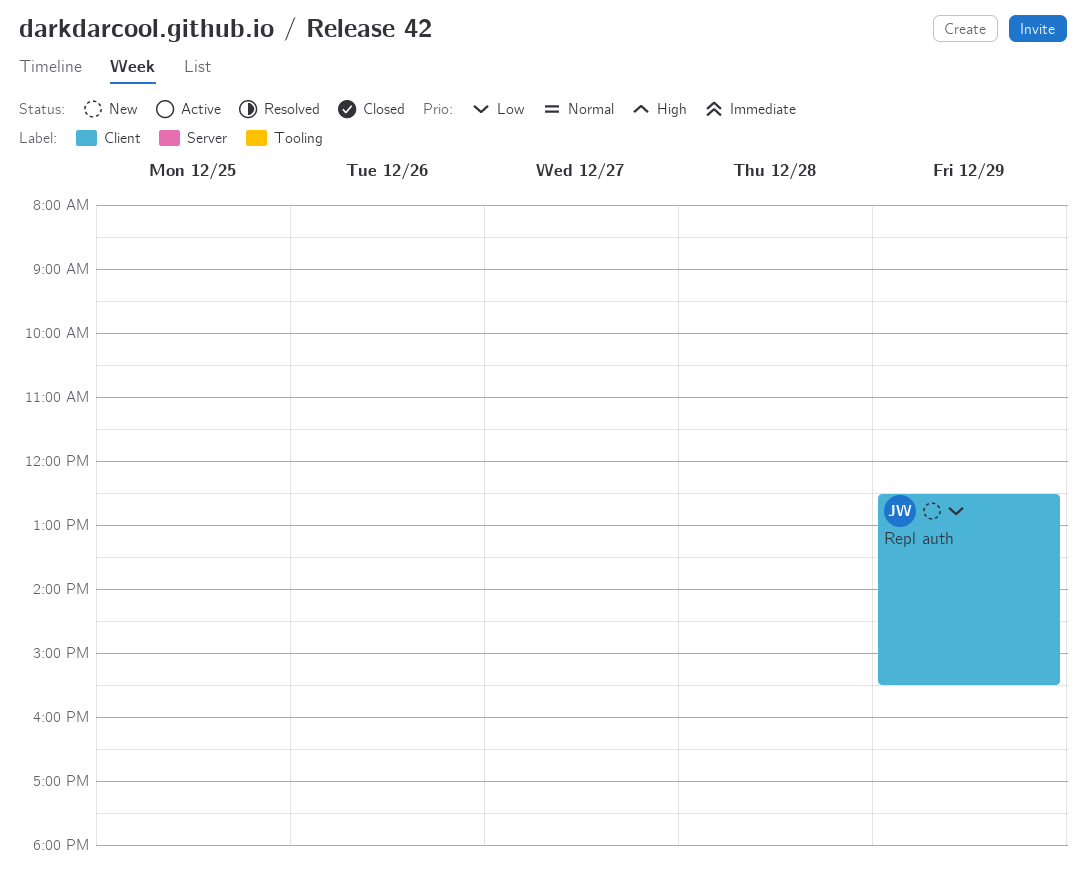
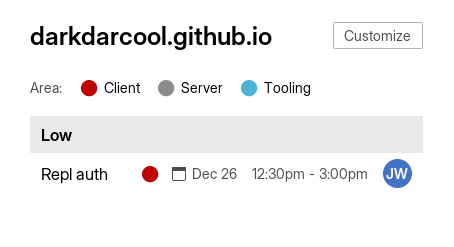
Repl auth, day: Dec 29 -> Dec 26
Repl auth, ends: 15:30 -> 15:00

